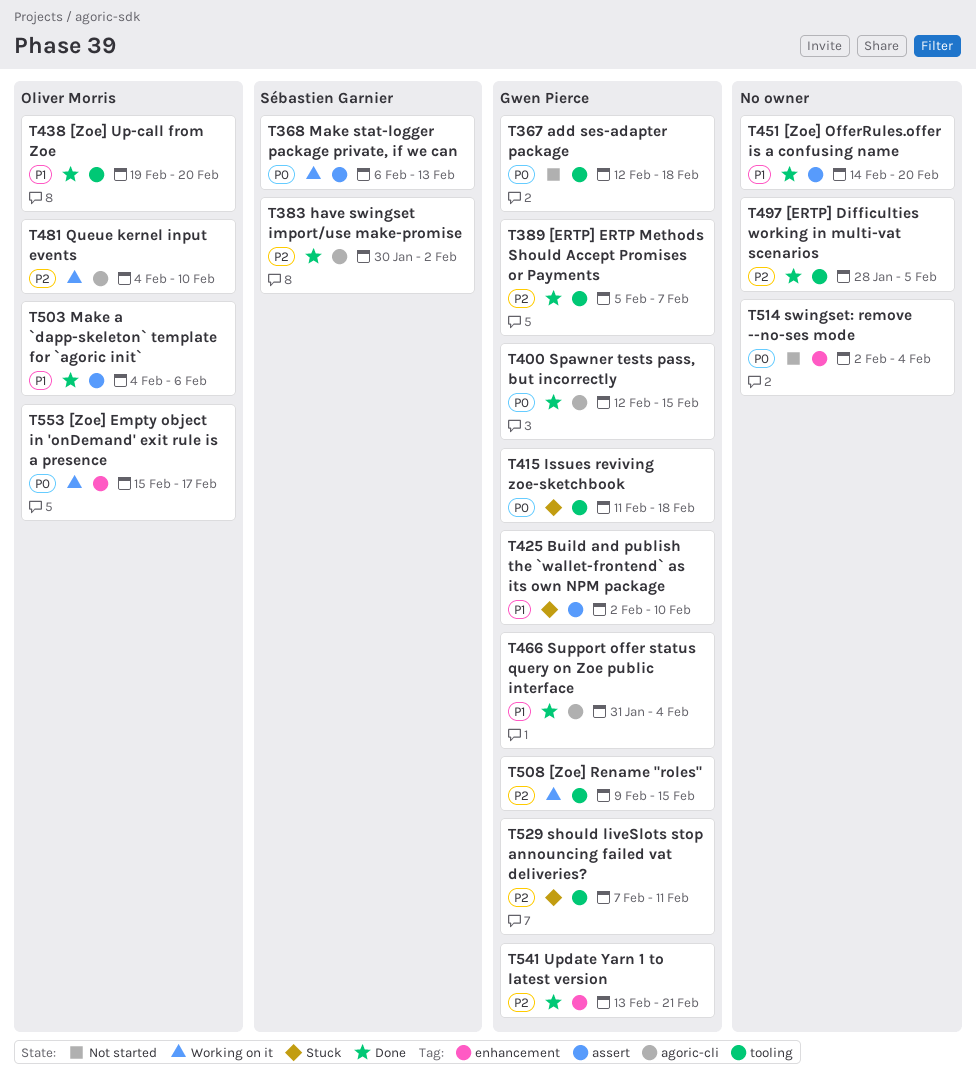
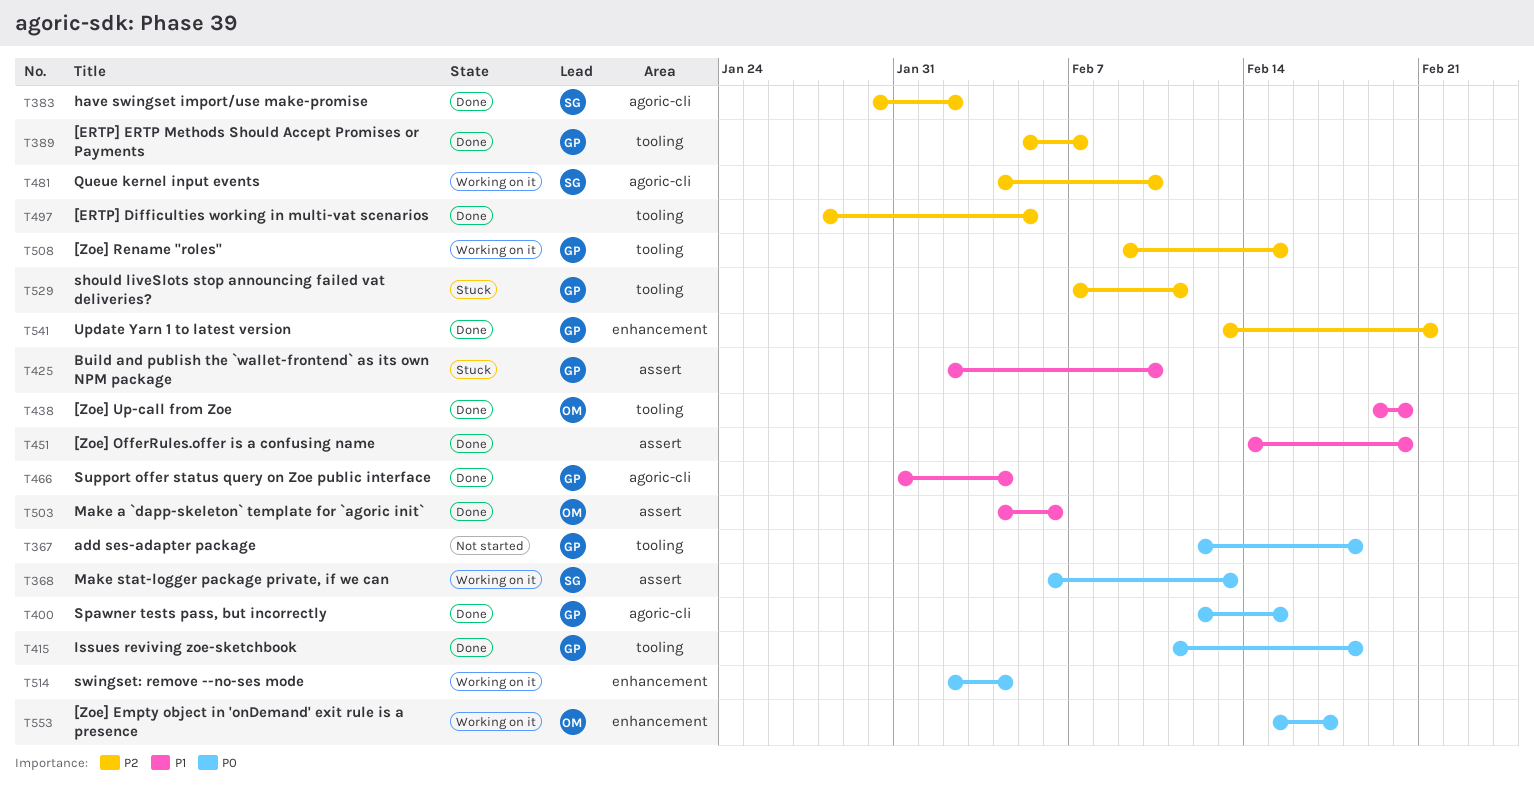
T415, status: Stuck -> Done
T481, owner: Oliver Morris -> Sébastien Garnier
T514, status: Not started -> Working on it

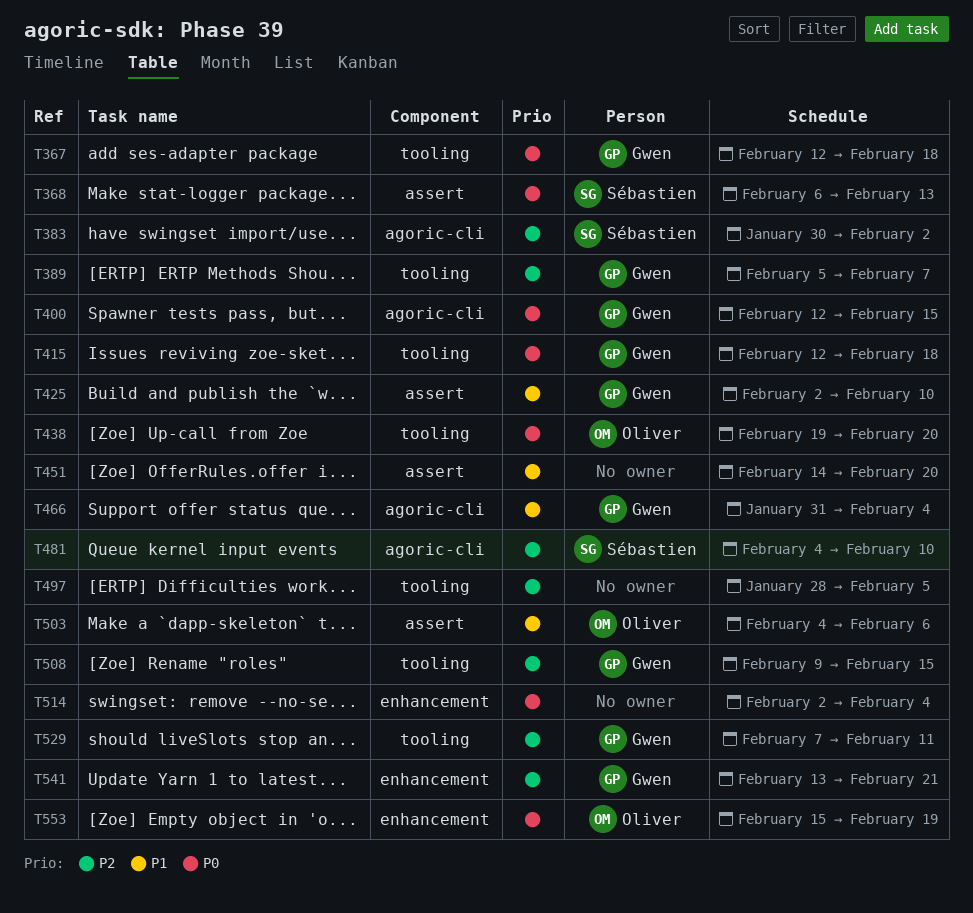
T415, start: Feb 11 -> Feb 12
T438, priority: P1 -> P0
T553, due: Feb 17 -> Feb 19

